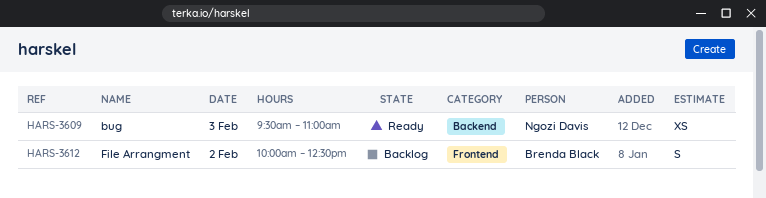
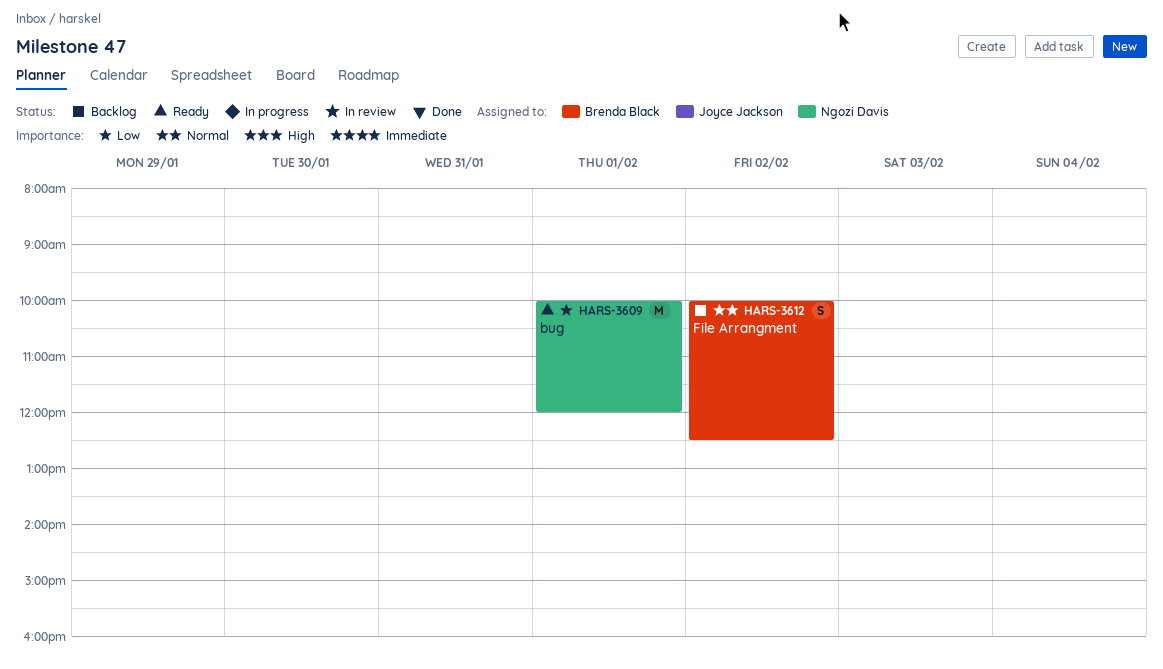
HARS-3609, estimate: XS -> M
HARS-3609, day: Feb 3 -> Feb 1
HARS-3609, begins: 09:30 -> 10:00
HARS-3609, ends: 11:00 -> 12:00

